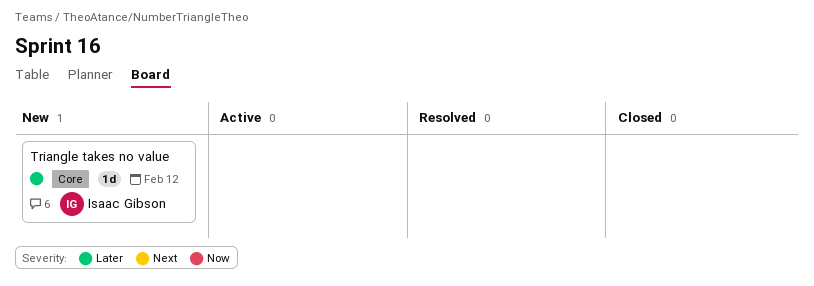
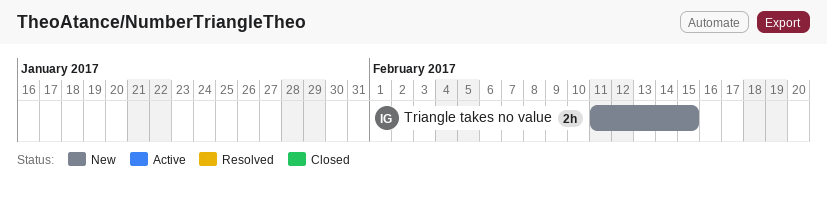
Triangle takes no value, estimate: 1d -> 2h
Triangle takes no value, due: Feb 12 -> Feb 15

